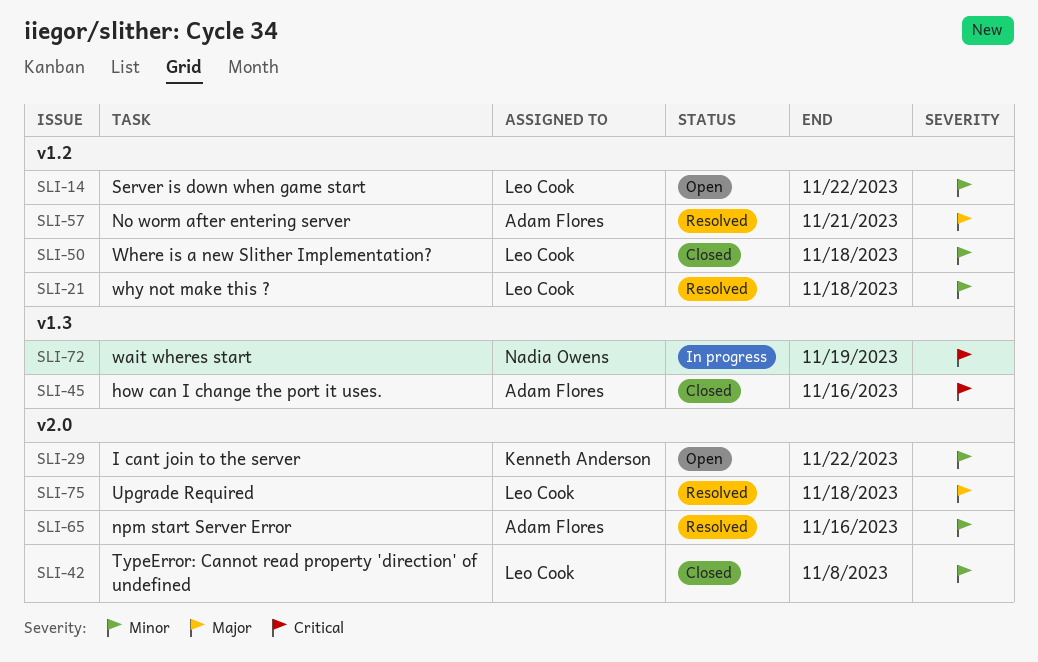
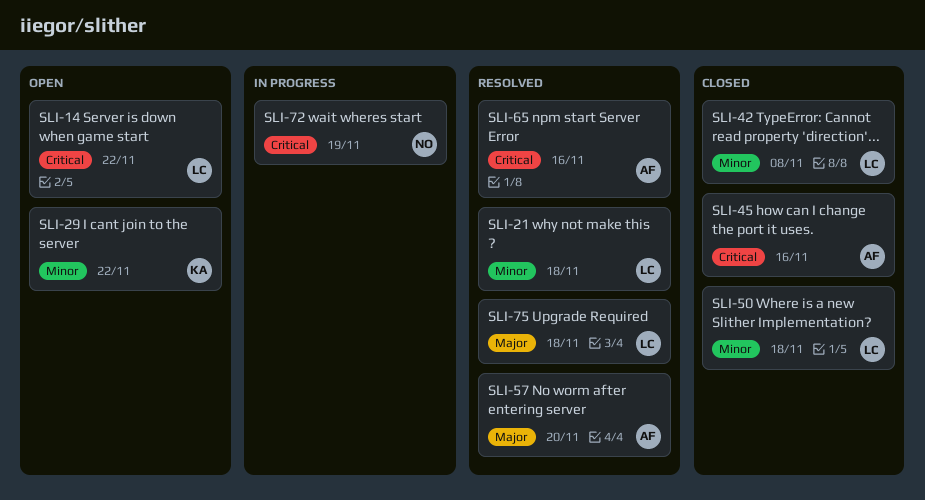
SLI-14, priority: Minor -> Critical
SLI-57, due: Nov 21 -> Nov 20
SLI-65, priority: Minor -> Critical

